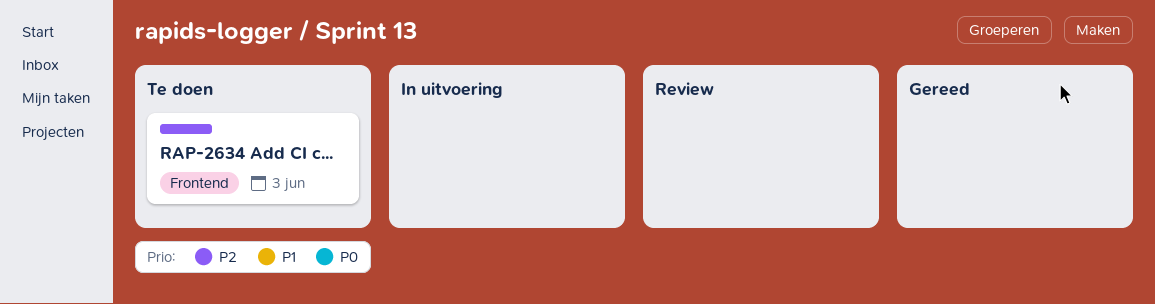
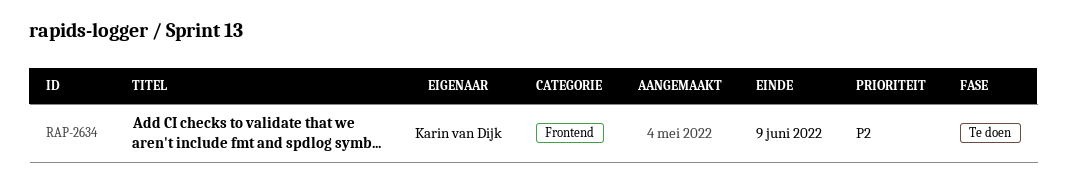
RAP-2634, due: Jun 3 -> Jun 9

